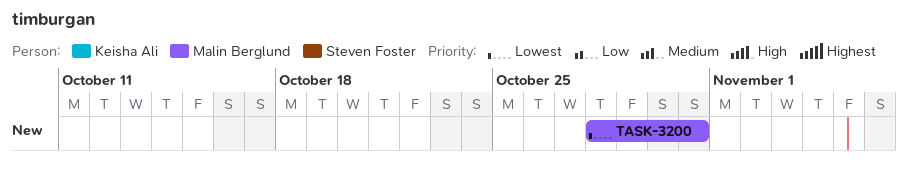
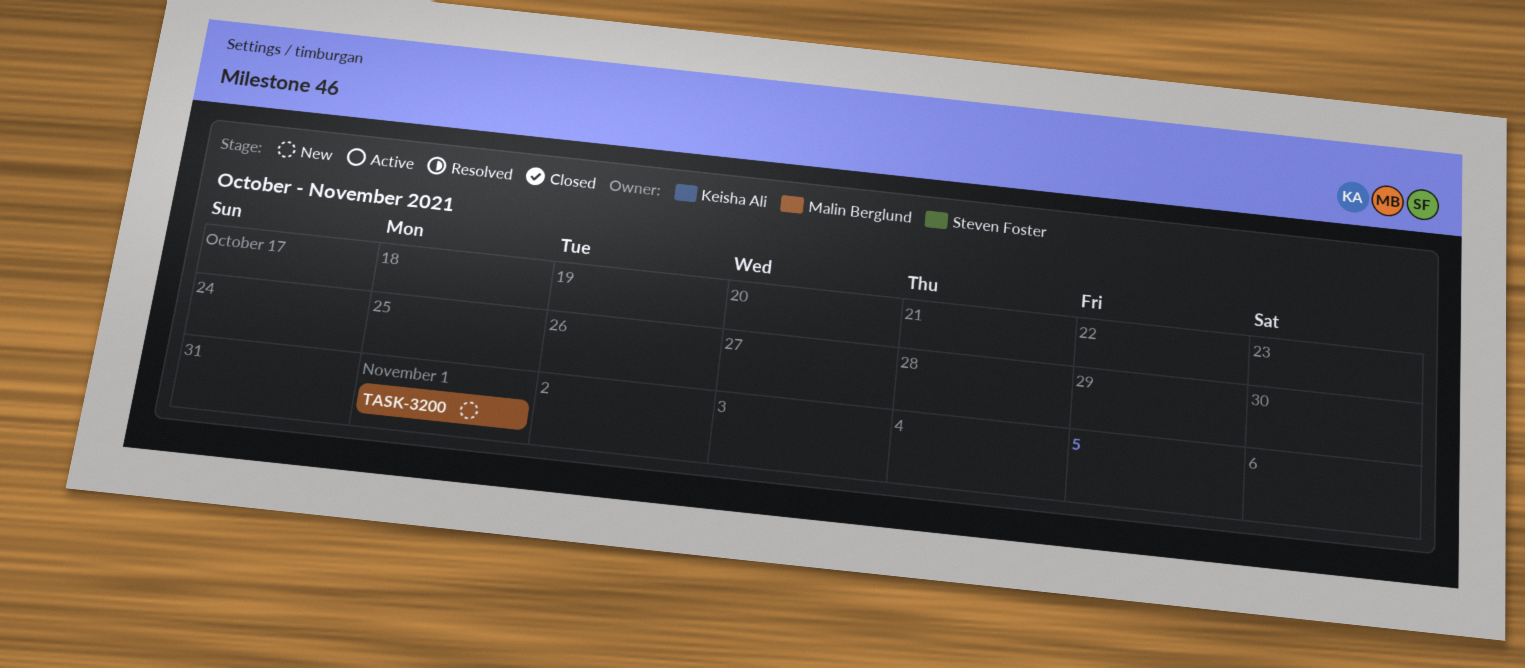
TASK-3200, due: Oct 31 -> Nov 1

